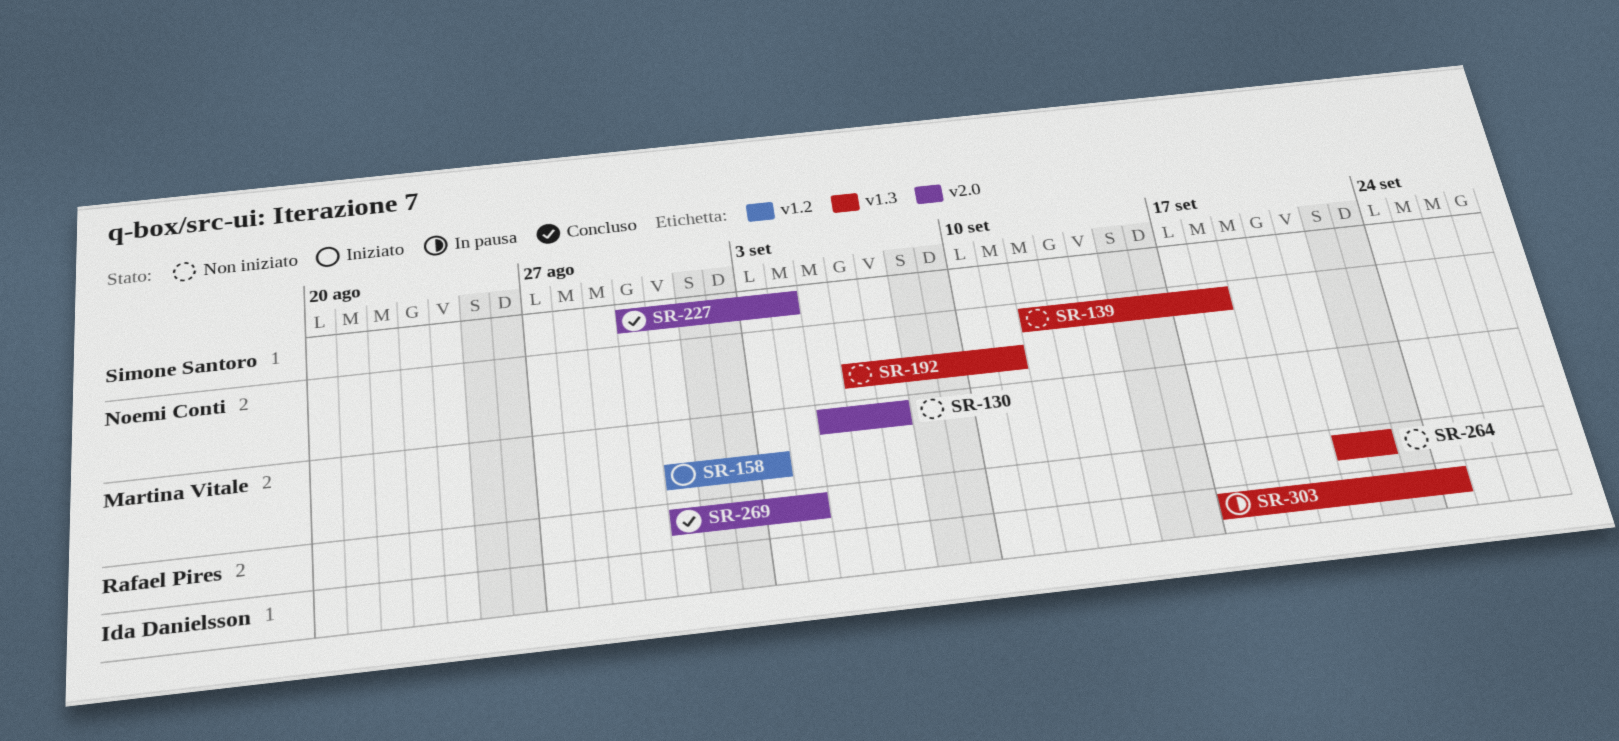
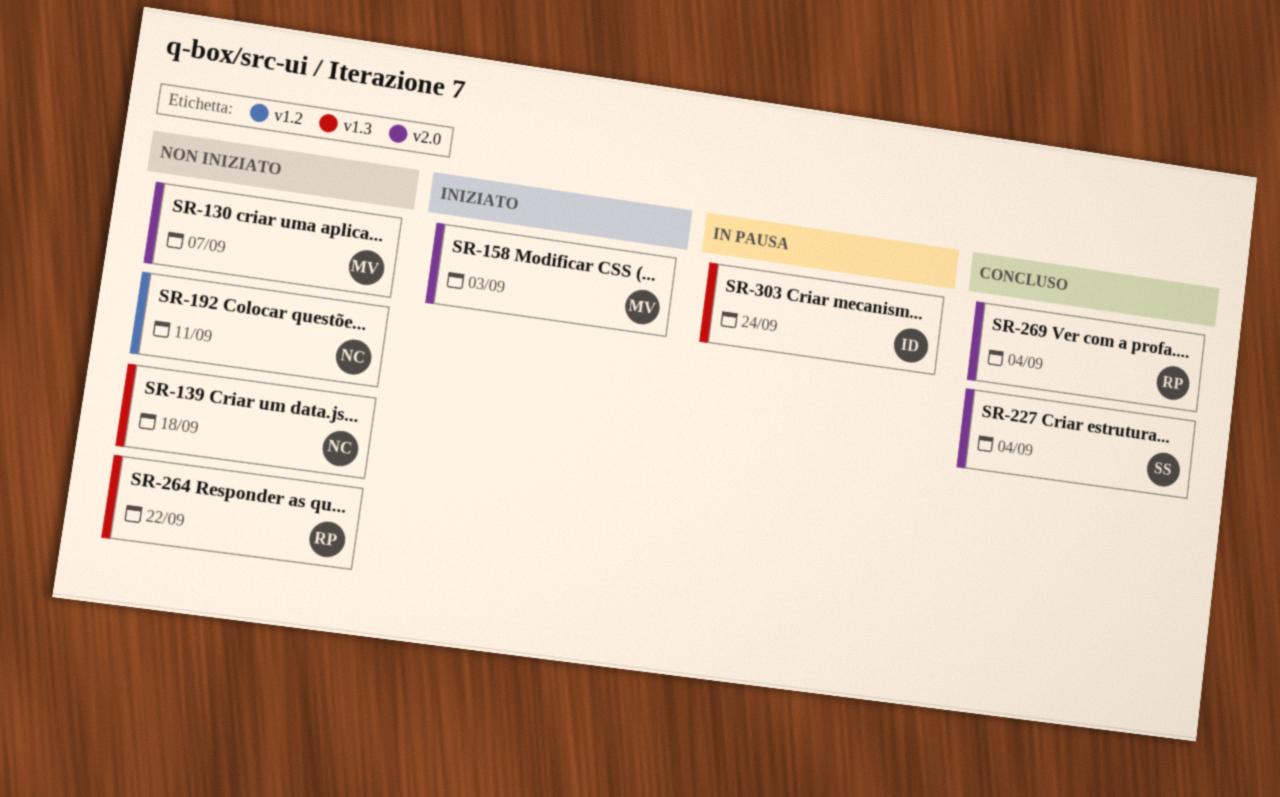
SR-158, label: v1.2 -> v2.0
SR-192, label: v1.3 -> v1.2

